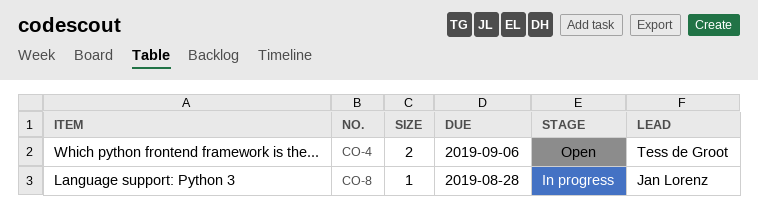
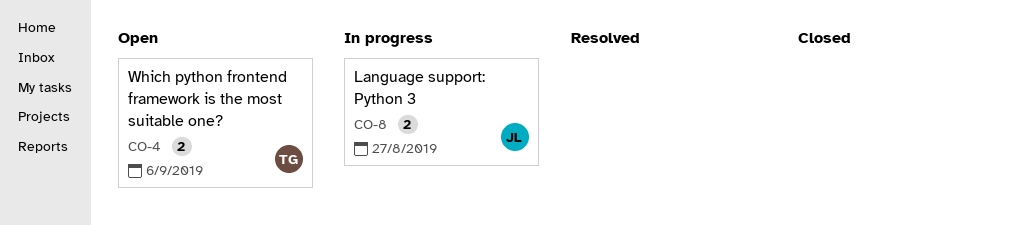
CO-8, estimate: 1 -> 2
CO-8, due: Aug 28 -> Aug 27

